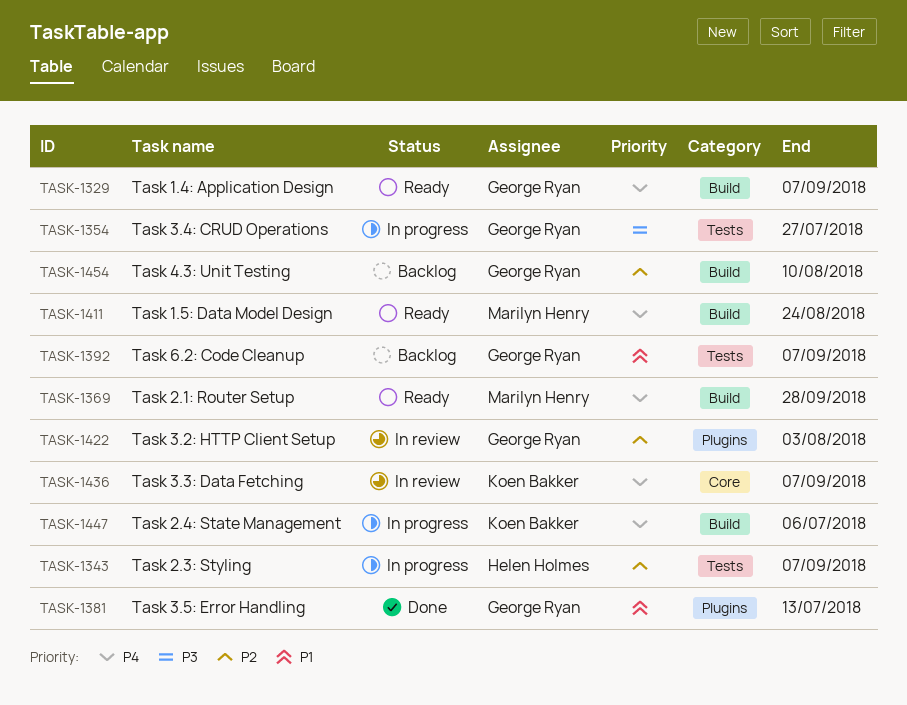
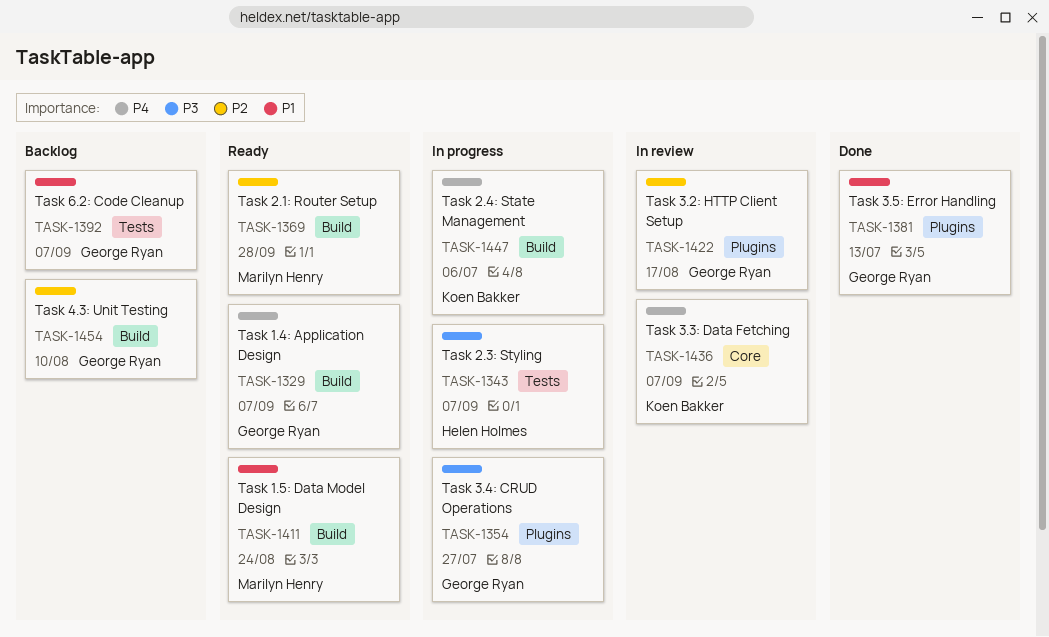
TASK-1343, priority: P2 -> P3
TASK-1354, label: Tests -> Plugins
TASK-1369, priority: P4 -> P2
TASK-1411, priority: P4 -> P1
TASK-1422, due: Aug 3 -> Aug 17

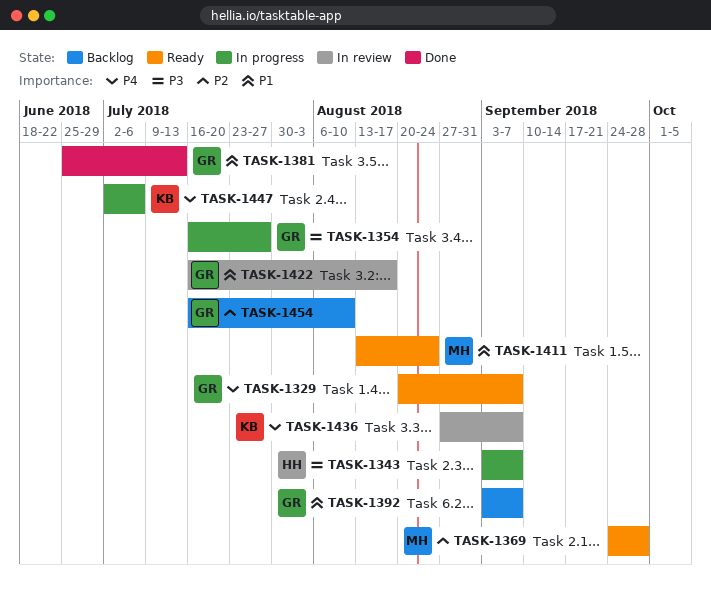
TASK-1422, priority: P2 -> P1

